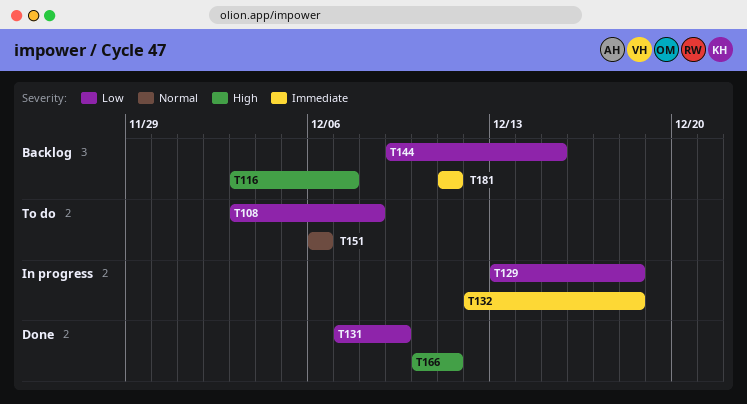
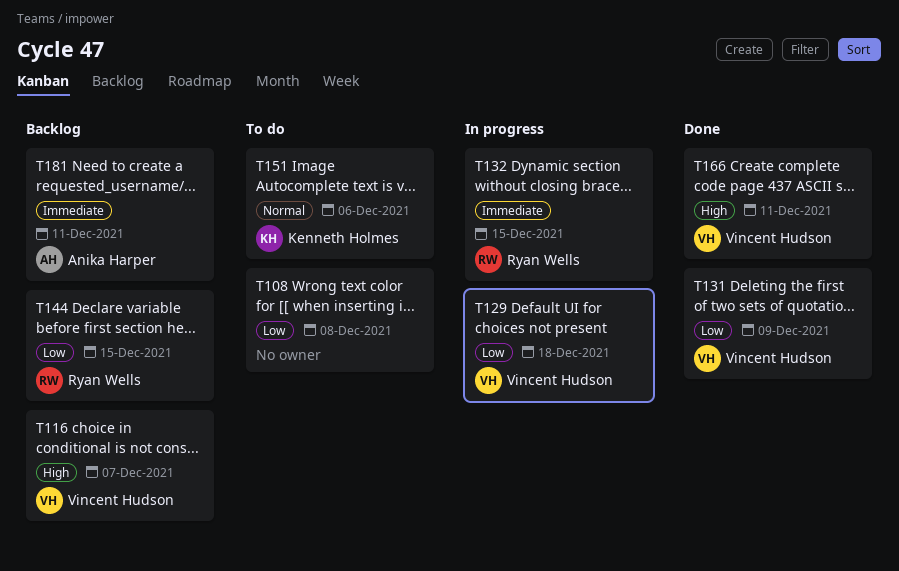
T132, due: Dec 18 -> Dec 15

